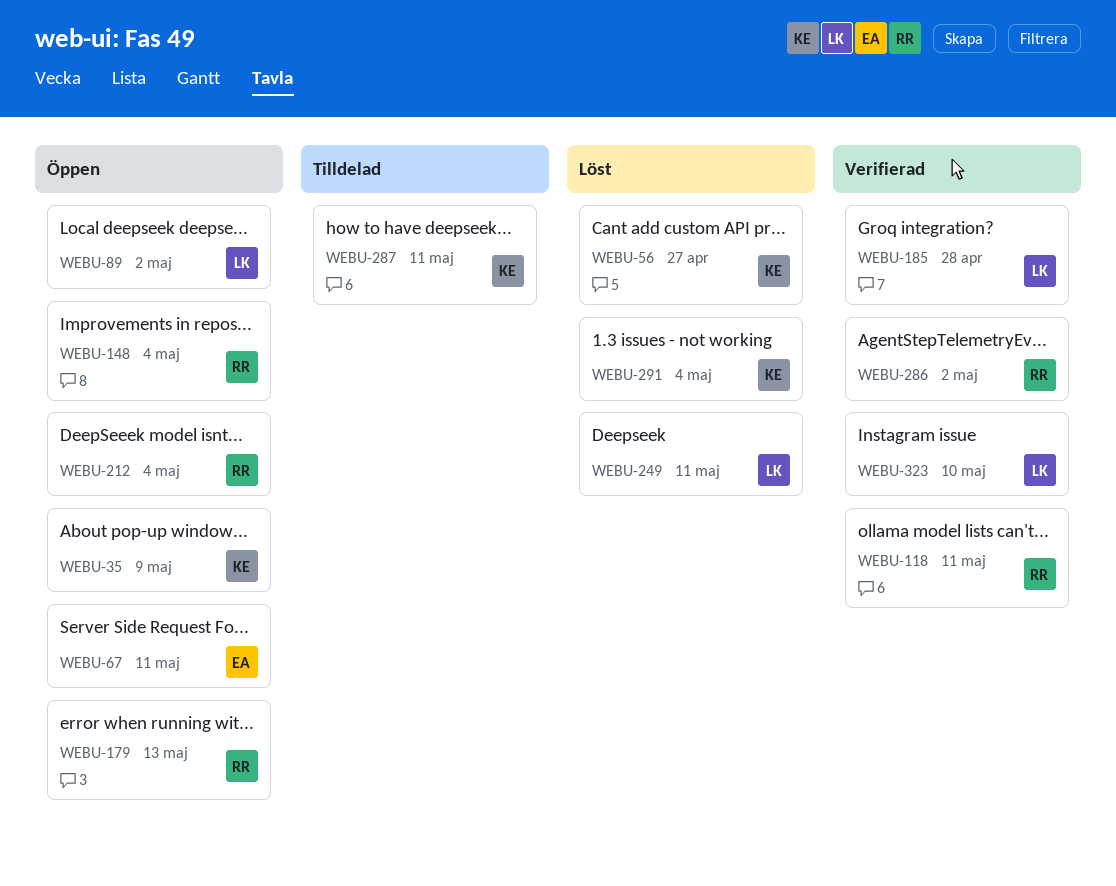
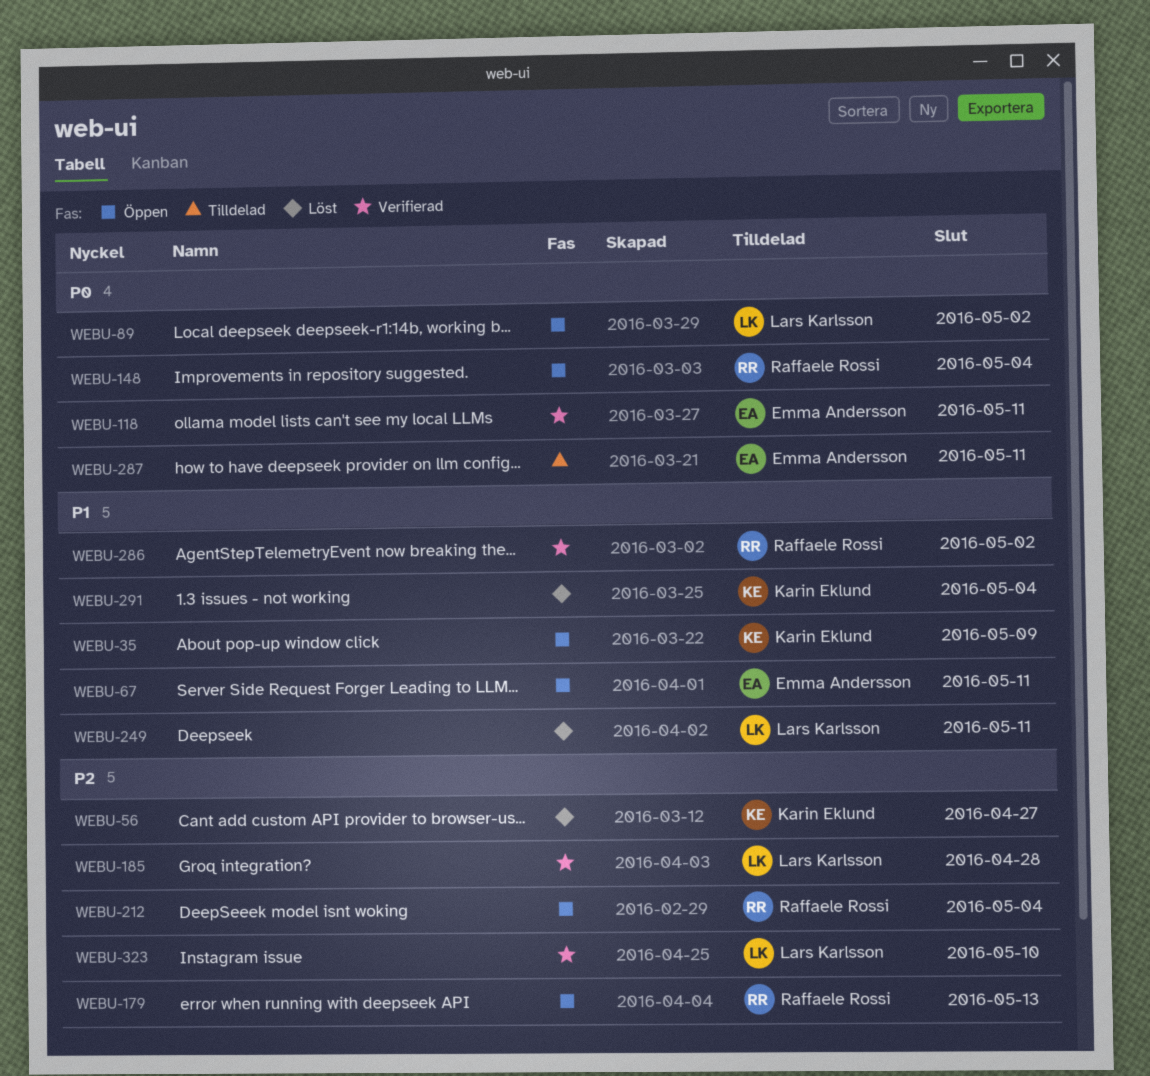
WEBU-118, owner: Raffaele Rossi -> Emma Andersson
WEBU-287, owner: Karin Eklund -> Emma Andersson

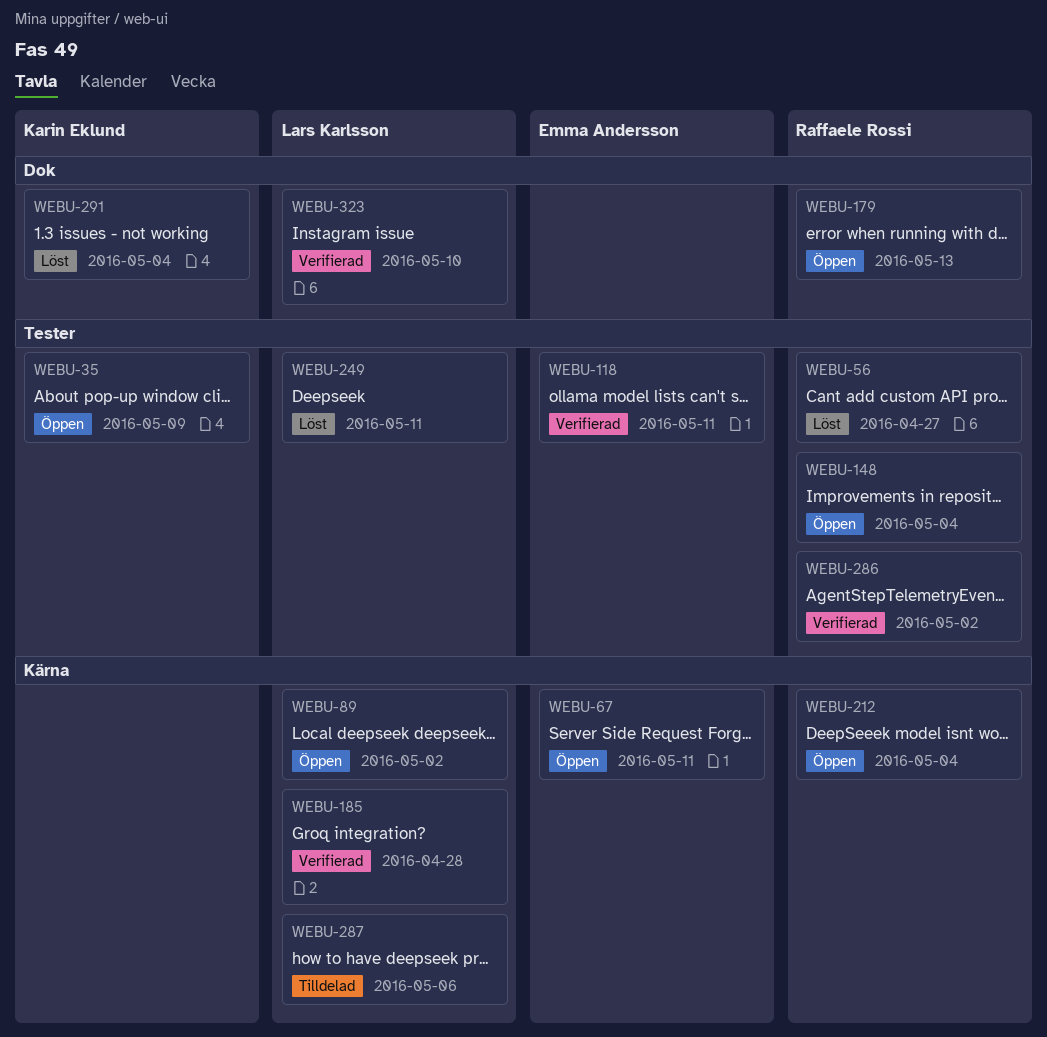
WEBU-56, owner: Karin Eklund -> Raffaele Rossi
WEBU-287, owner: Emma Andersson -> Lars Karlsson
WEBU-287, due: May 11 -> May 6

